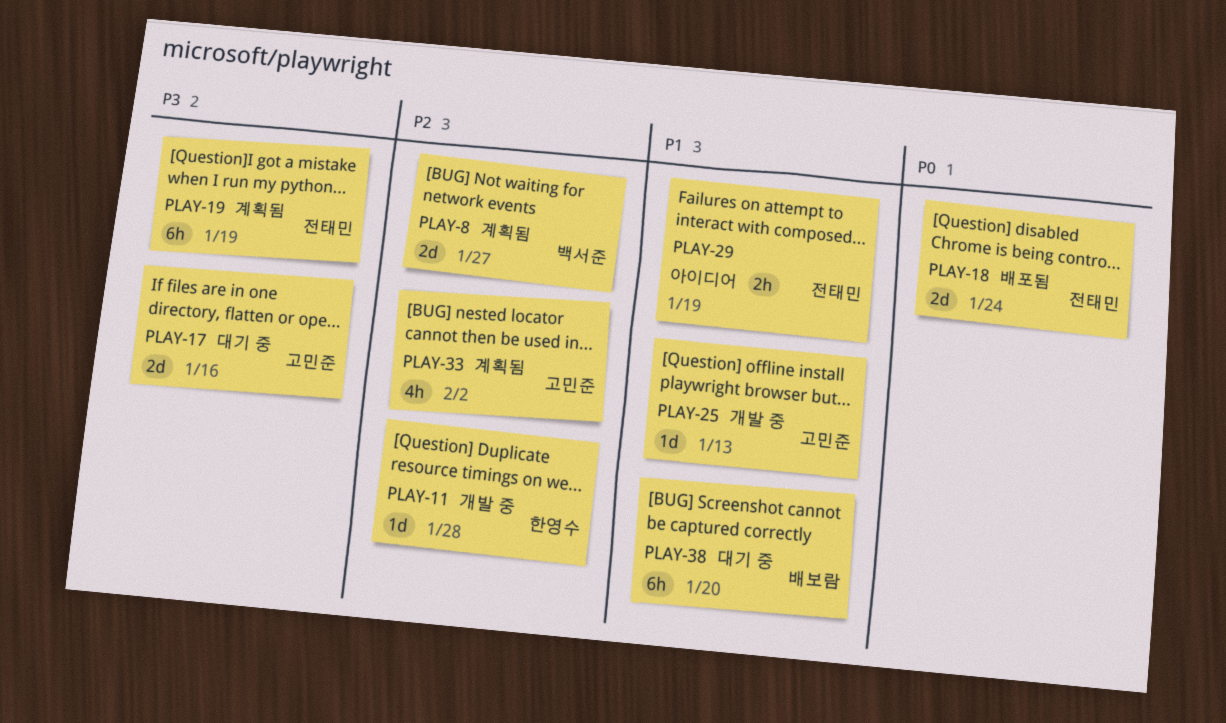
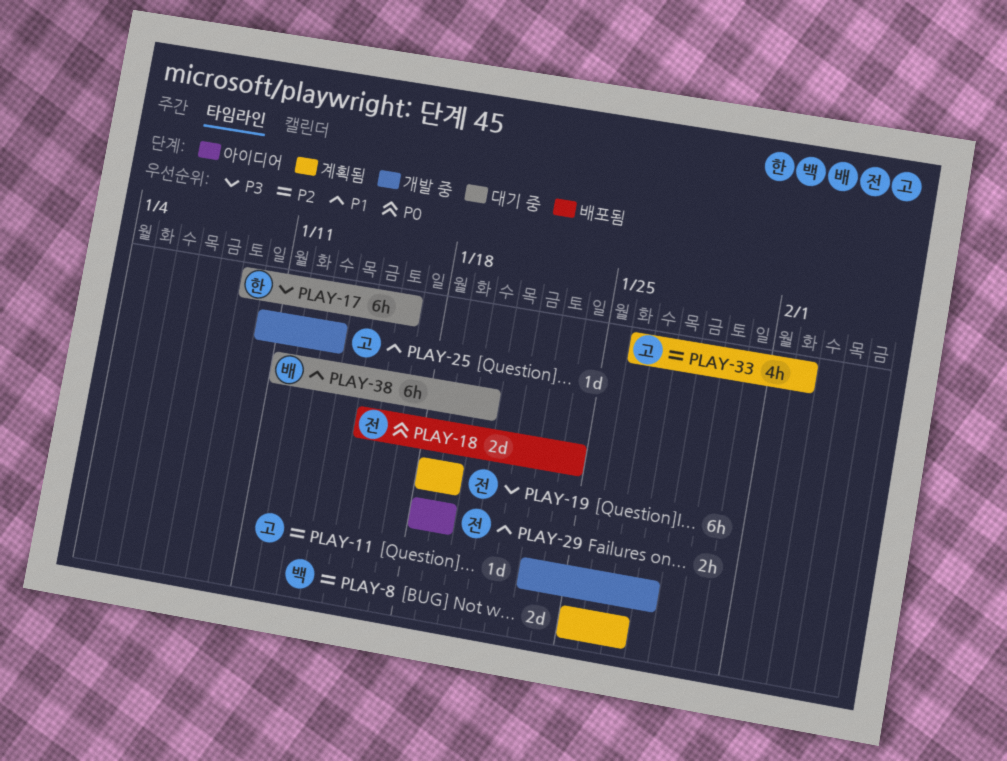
PLAY-11, owner: 한영수 -> 고민준
PLAY-17, owner: 고민준 -> 한영수
PLAY-17, estimate: 2d -> 6h

